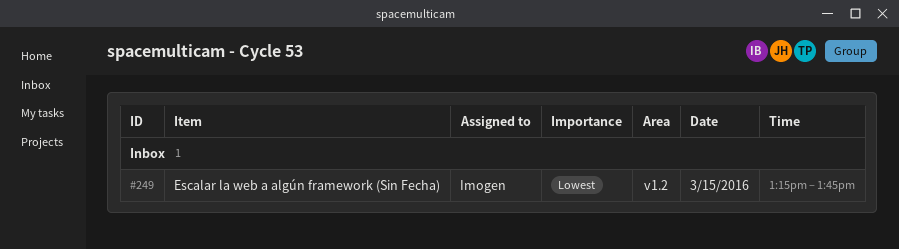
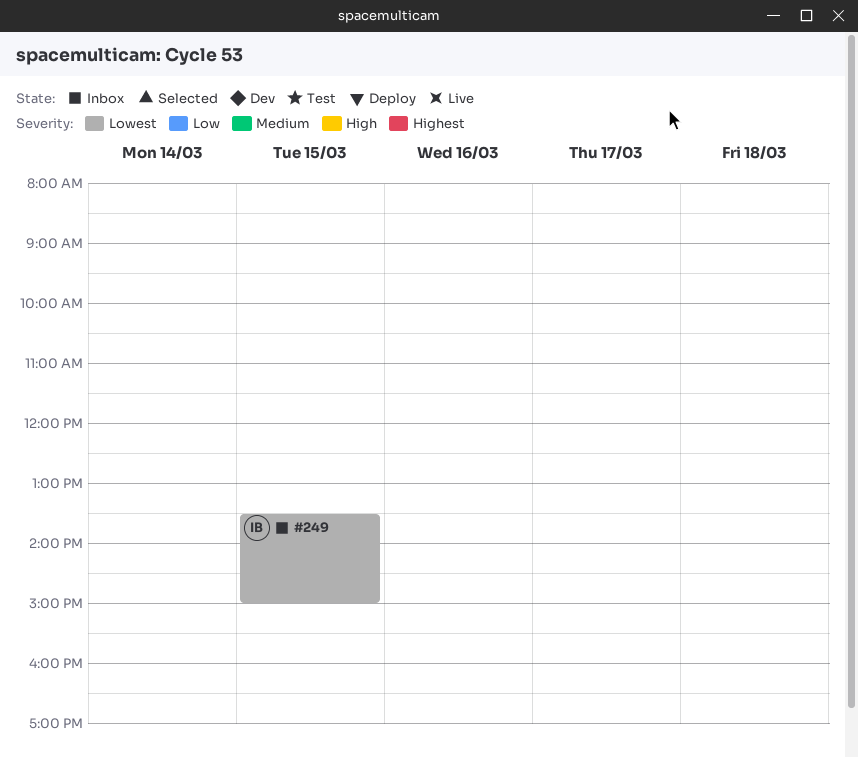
#249, begins: 13:15 -> 13:30
#249, ends: 13:45 -> 15:00

